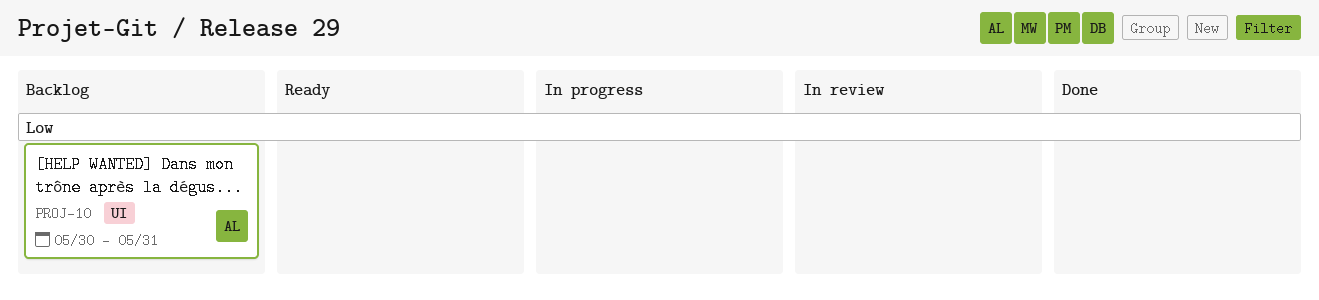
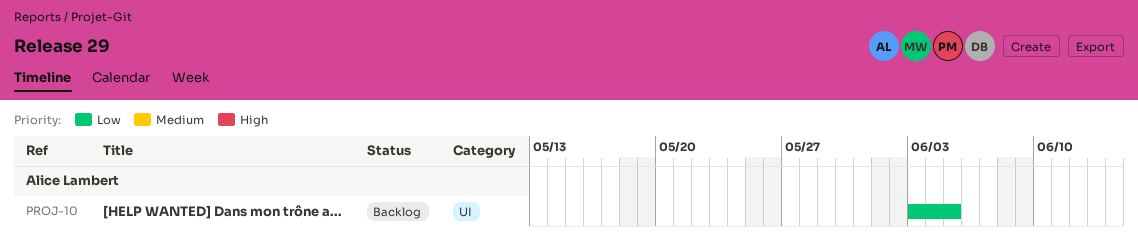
PROJ-10, start: May 30 -> Jun 3
PROJ-10, due: May 31 -> Jun 5

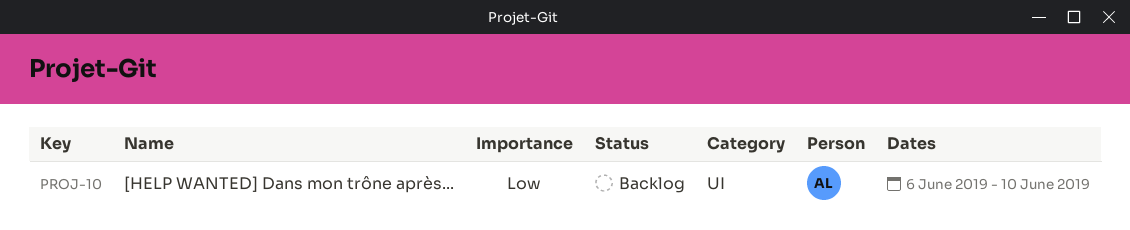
PROJ-10, start: Jun 3 -> Jun 6
PROJ-10, due: Jun 5 -> Jun 10

